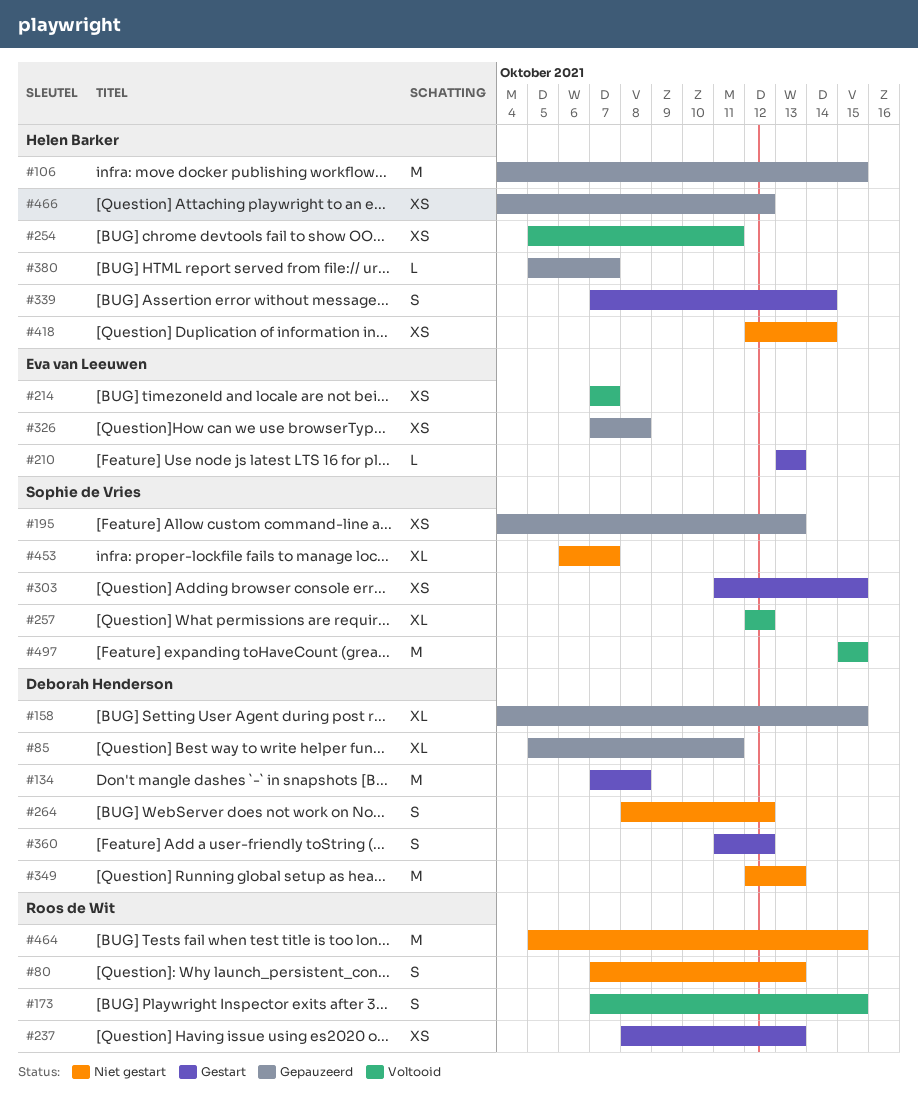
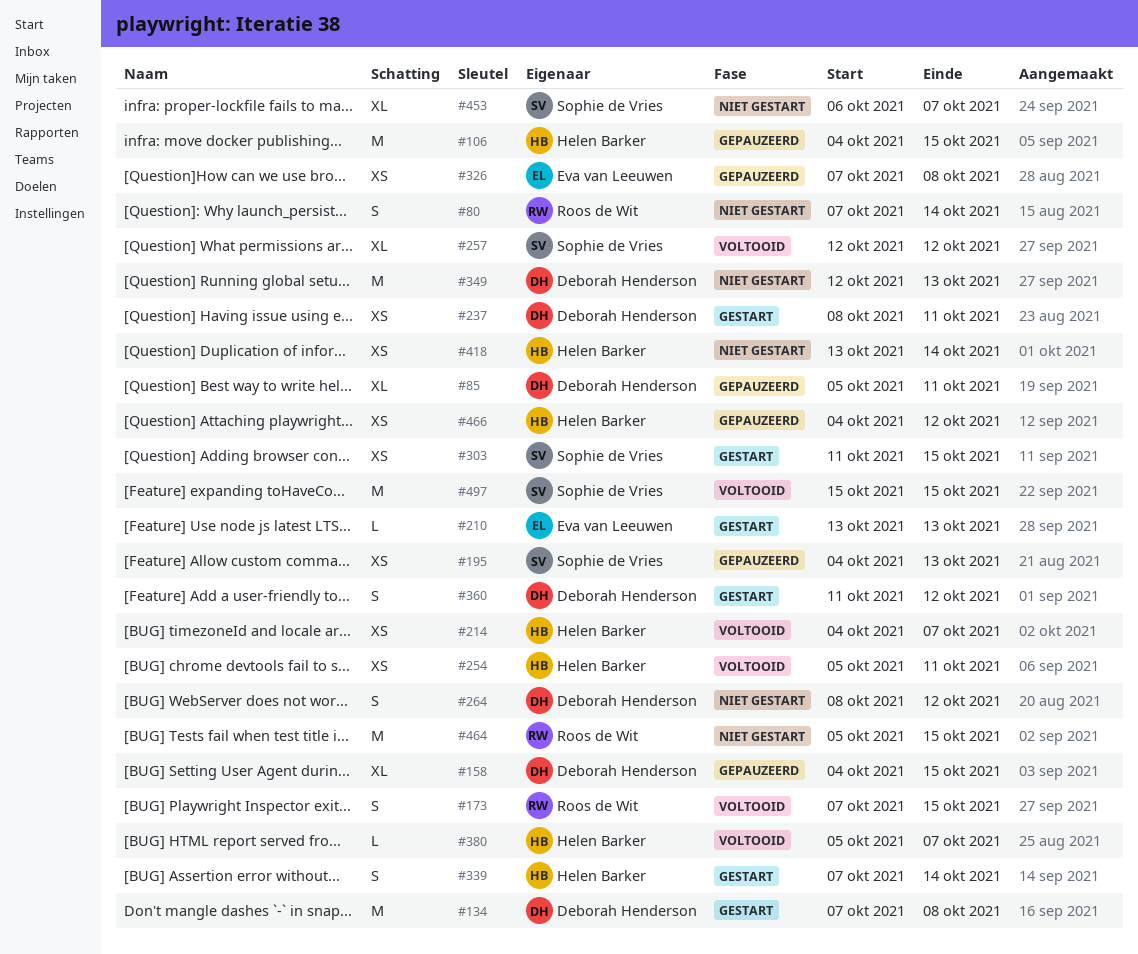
#80, due: Oct 13 -> Oct 14
#214, owner: Eva van Leeuwen -> Helen Barker
#214, start: Oct 7 -> Oct 4
#237, owner: Roos de Wit -> Deborah Henderson
#237, due: Oct 13 -> Oct 11
#380, status: Gepauzeerd -> Voltooid
#418, start: Oct 12 -> Oct 13

